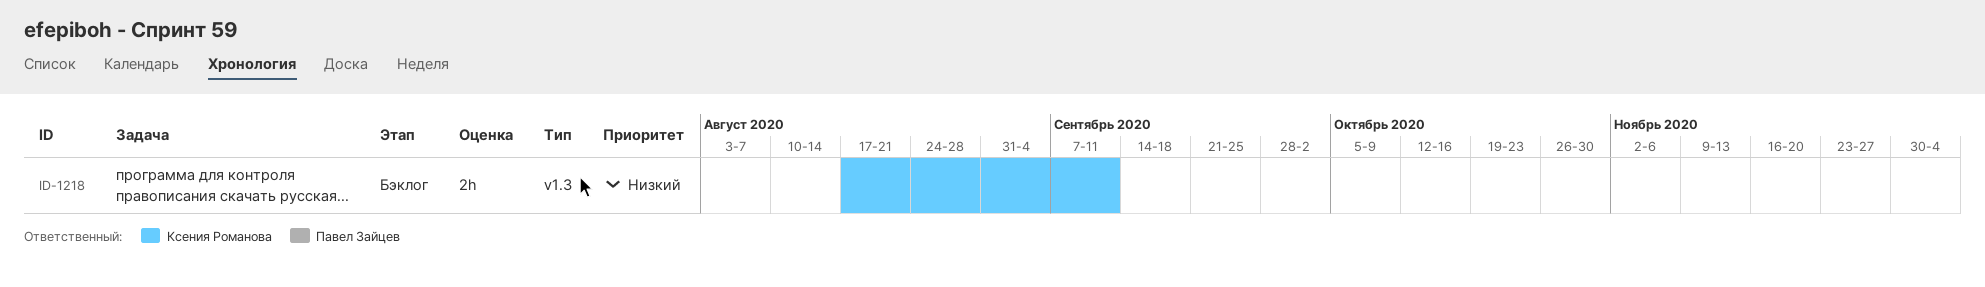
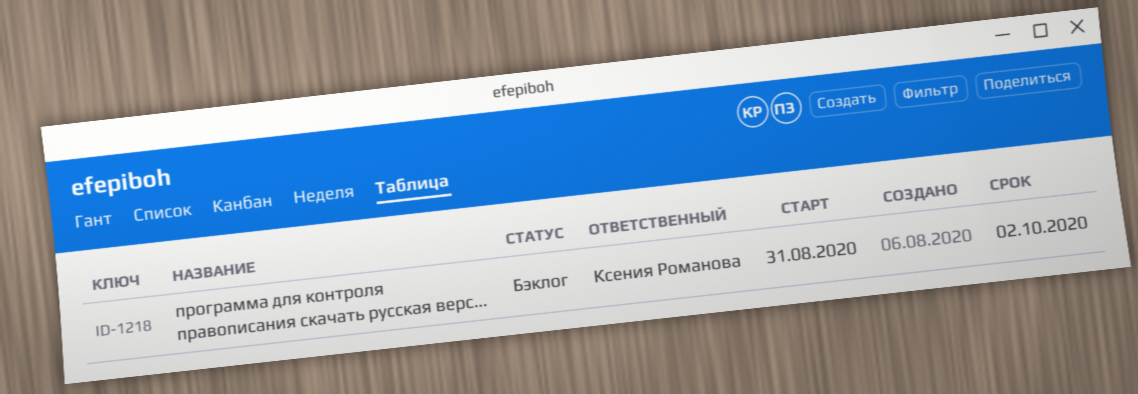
ID-1218, start: Aug 17 -> Aug 31
ID-1218, due: Sep 11 -> Oct 2

